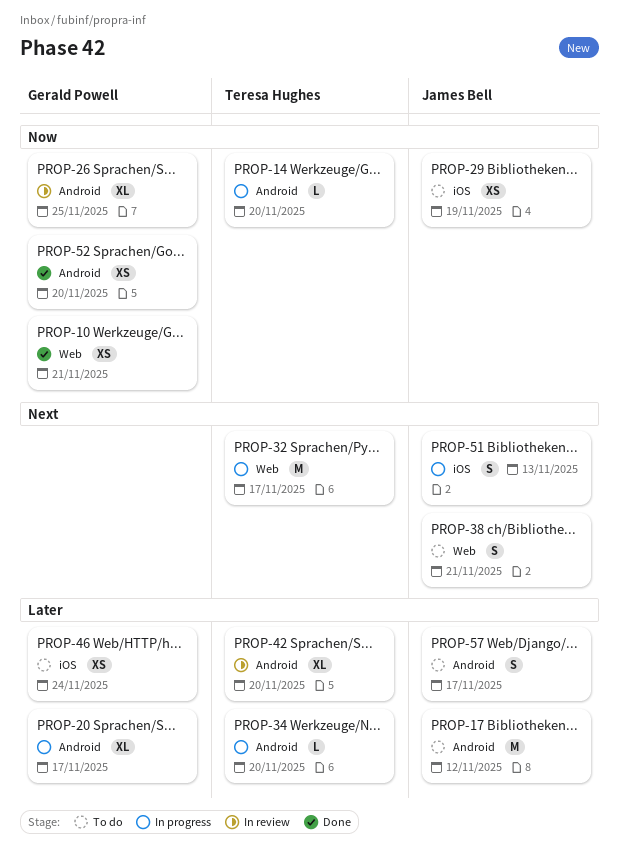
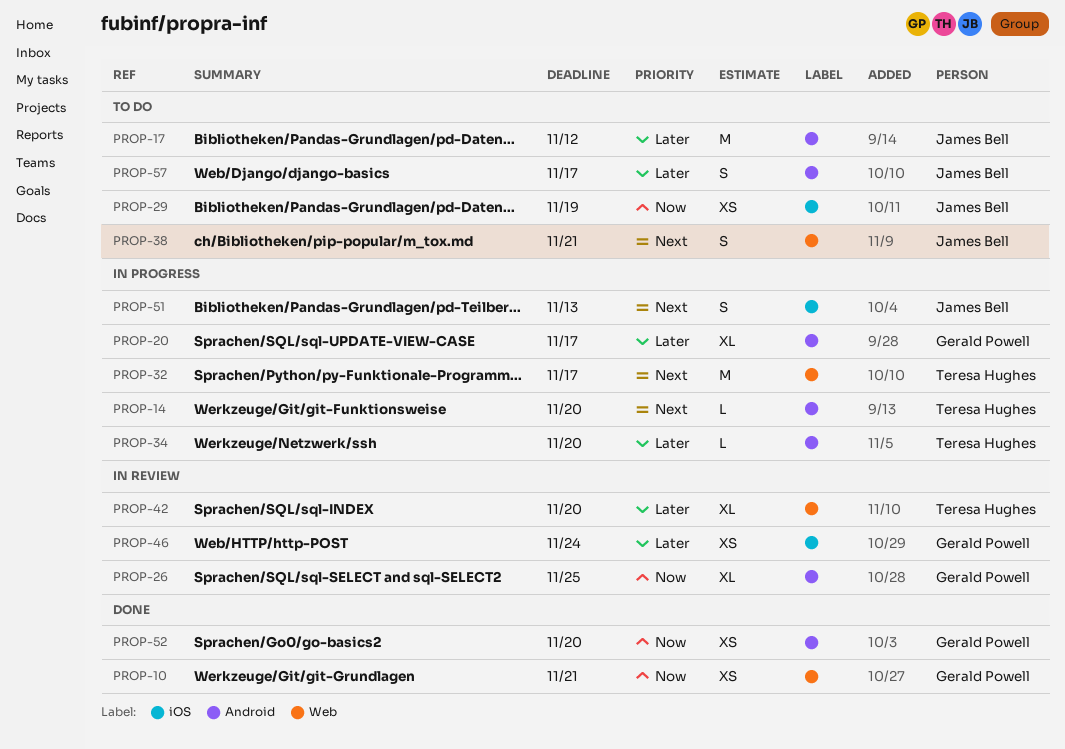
PROP-14, priority: Now -> Next
PROP-42, label: Android -> Web
PROP-46, status: To do -> In review

